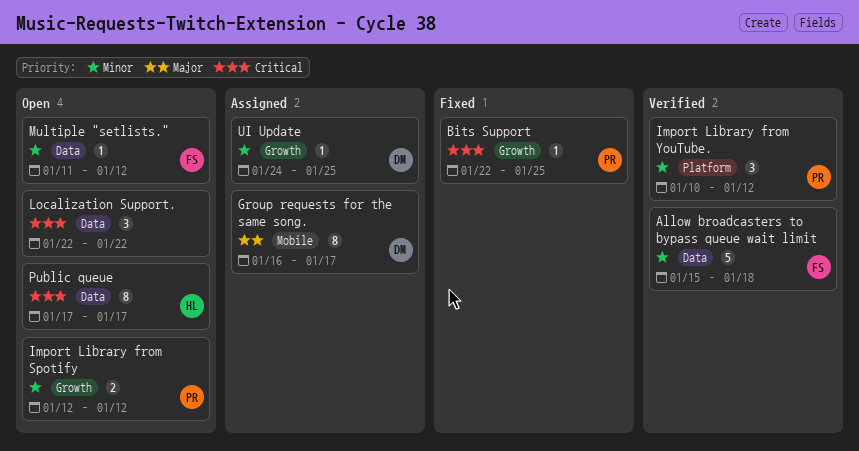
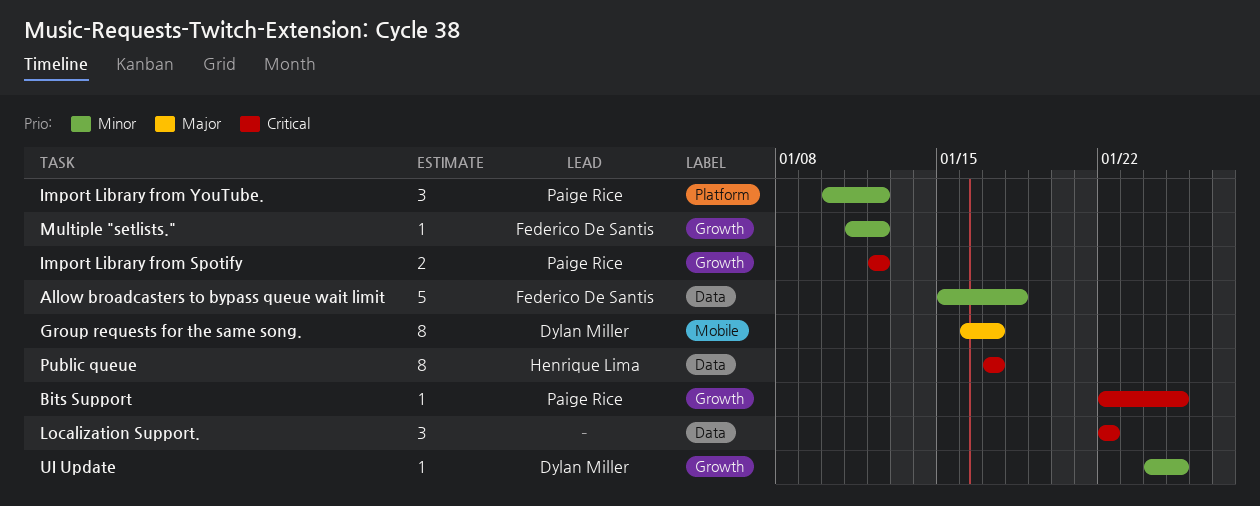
Import Library from Spotify, priority: Minor -> Critical
Multiple "setlists.", label: Data -> Growth

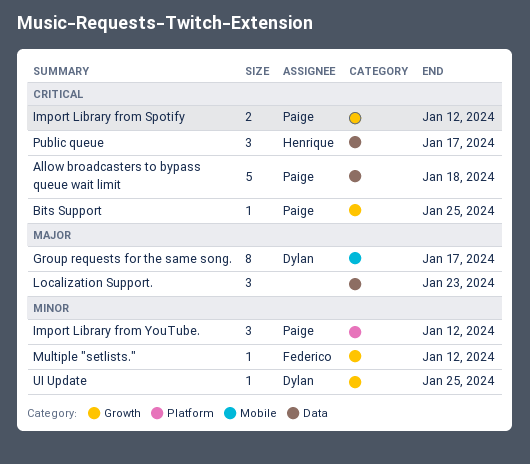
Allow broadcasters to bypass queue wait limit, owner: Federico De Santis -> Paige Rice
Allow broadcasters to bypass queue wait limit, priority: Minor -> Critical
Localization Support., priority: Critical -> Major
Localization Support., due: Jan 22 -> Jan 23
Public queue, estimate: 8 -> 3

